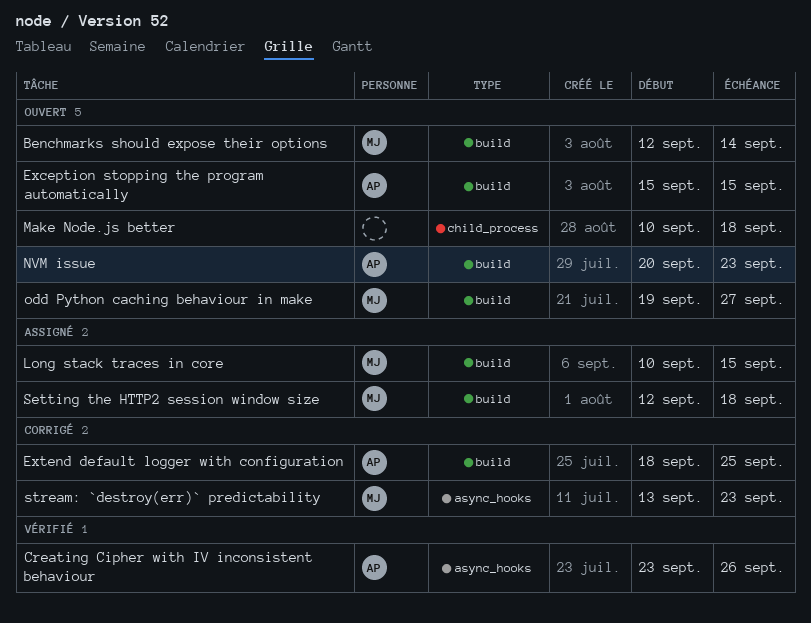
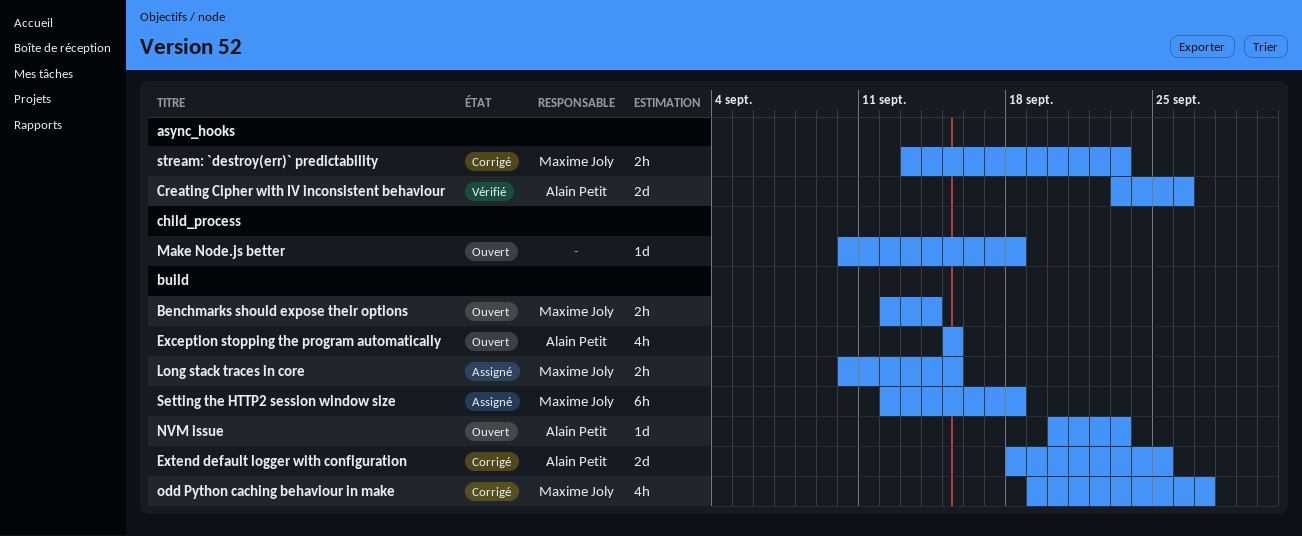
odd Python caching behaviour in make, status: Ouvert -> Corrigé

